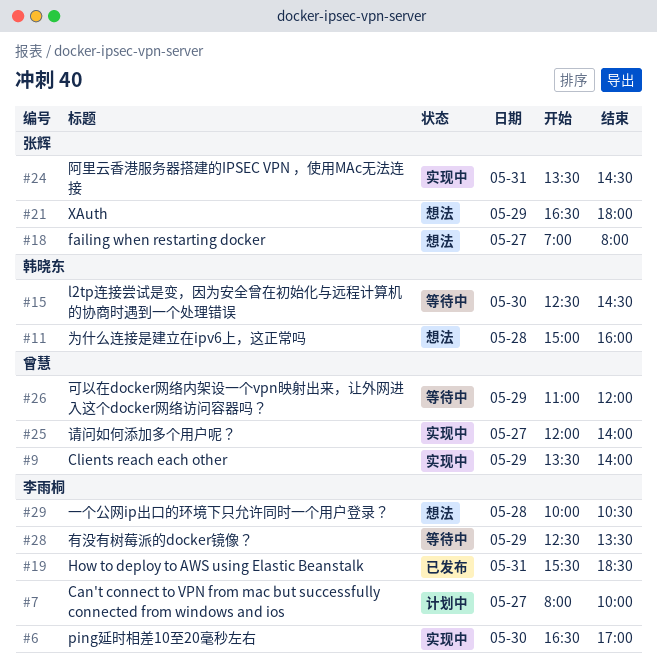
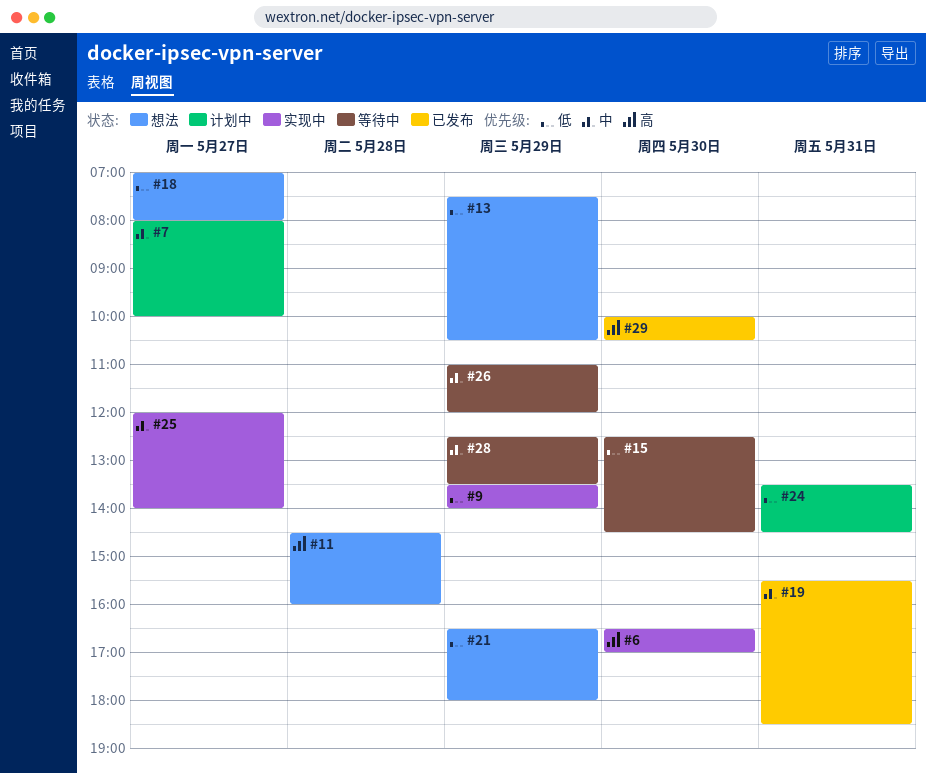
#11, begins: 15:00 -> 14:30
#13: none -> present
#24, status: 实现中 -> 计划中
#29, status: 想法 -> 已发布
#29, day: May 28 -> May 30

